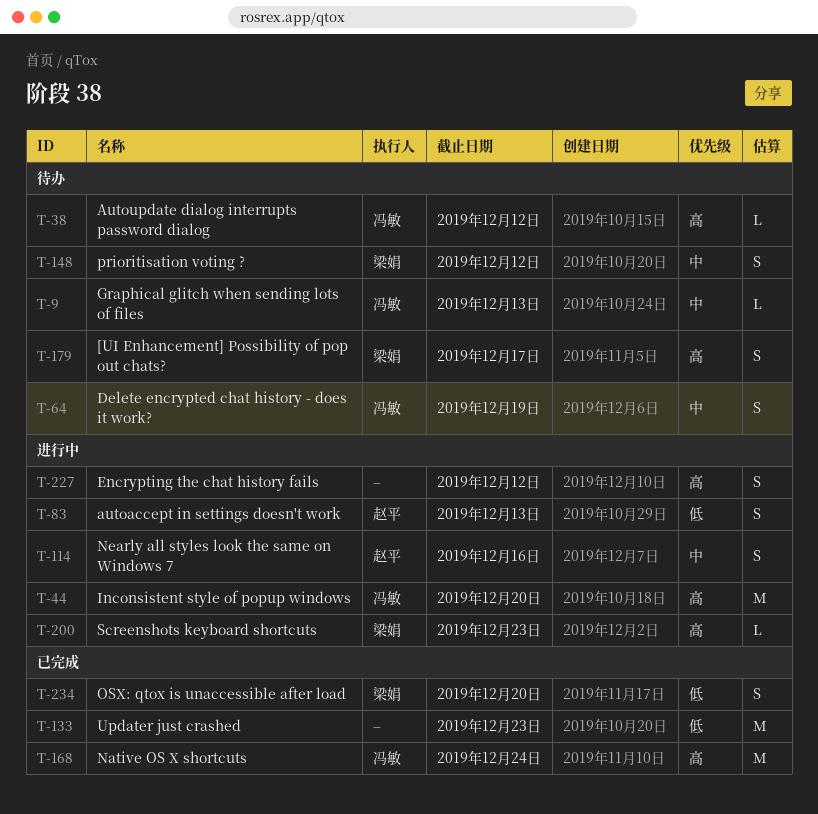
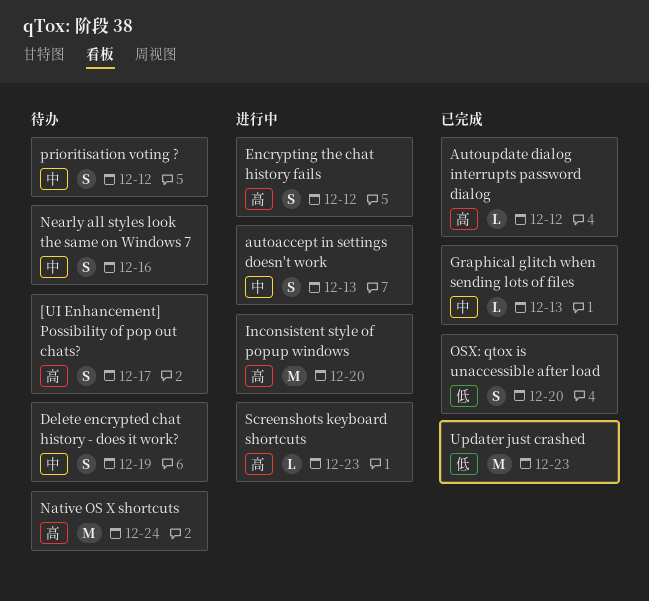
autoaccept in settings doesn't work, priority: 低 -> 中
Autoupdate dialog interrupts password dialog, status: 待办 -> 已完成
Graphical glitch when sending lots of files, status: 待办 -> 已完成
Native OS X shortcuts, status: 已完成 -> 待办
Nearly all styles look the same on Windows 7, status: 进行中 -> 待办

